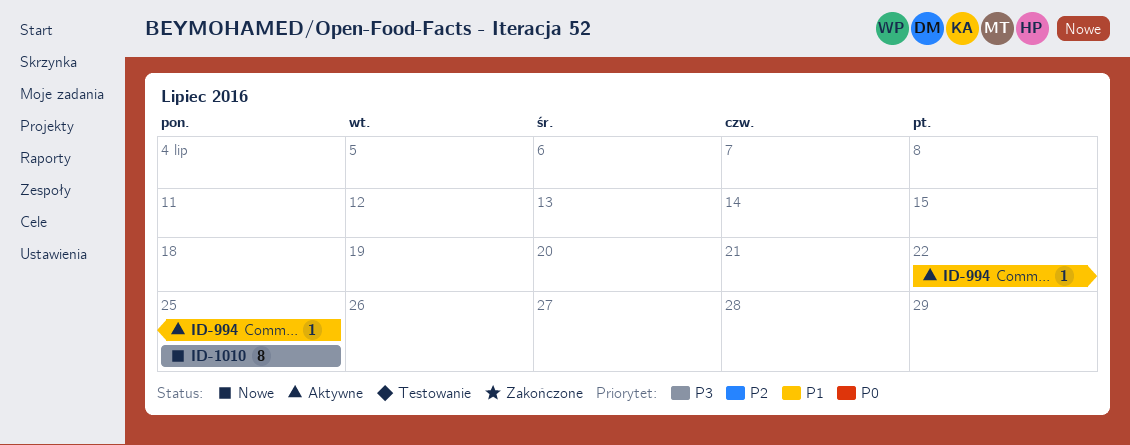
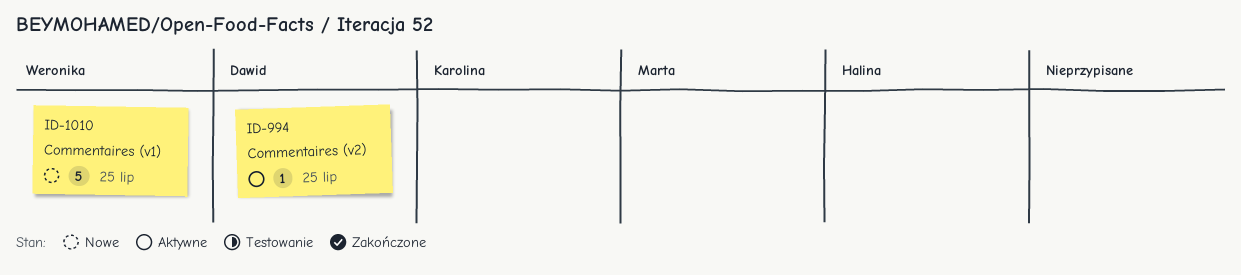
ID-1010, estimate: 8 -> 5

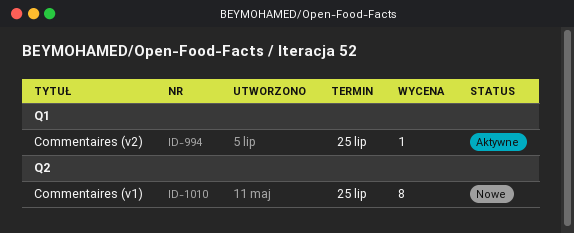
ID-1010, estimate: 5 -> 8

